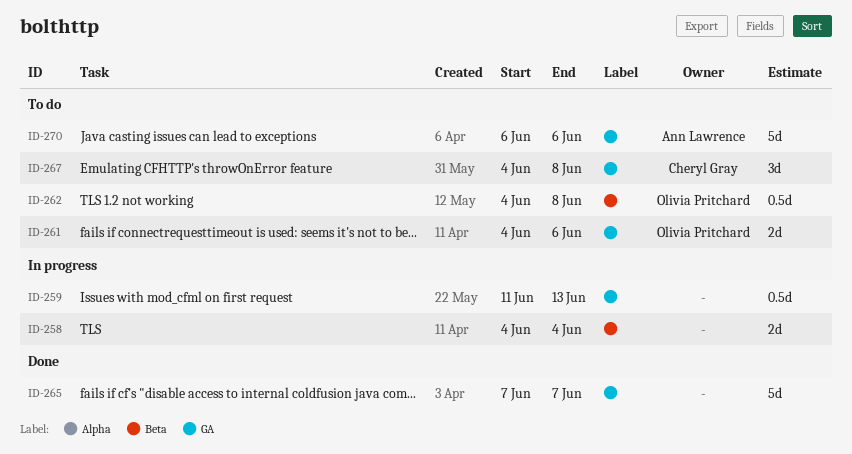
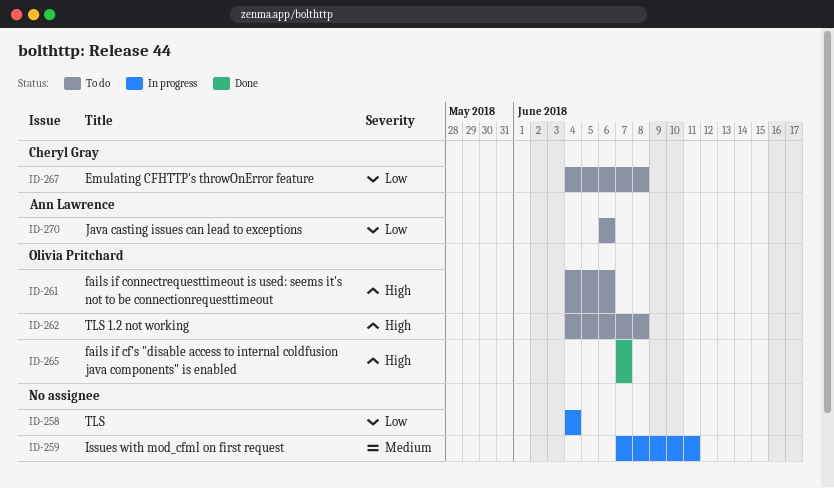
ID-259, start: Jun 11 -> Jun 7
ID-259, due: Jun 13 -> Jun 11
ID-265, owner: none -> Olivia Pritchard

